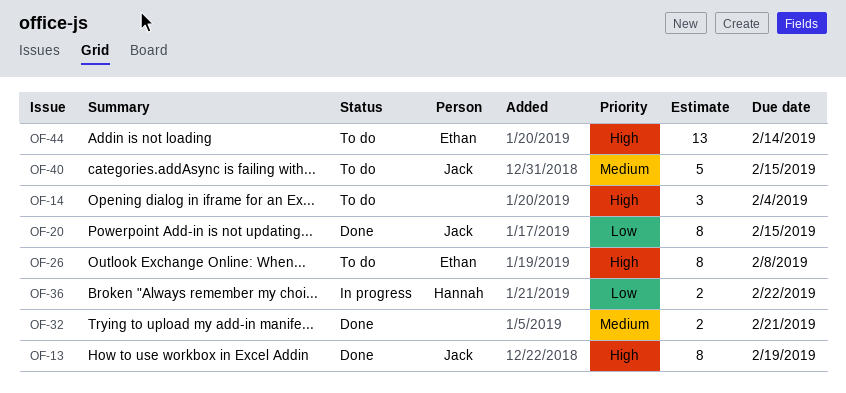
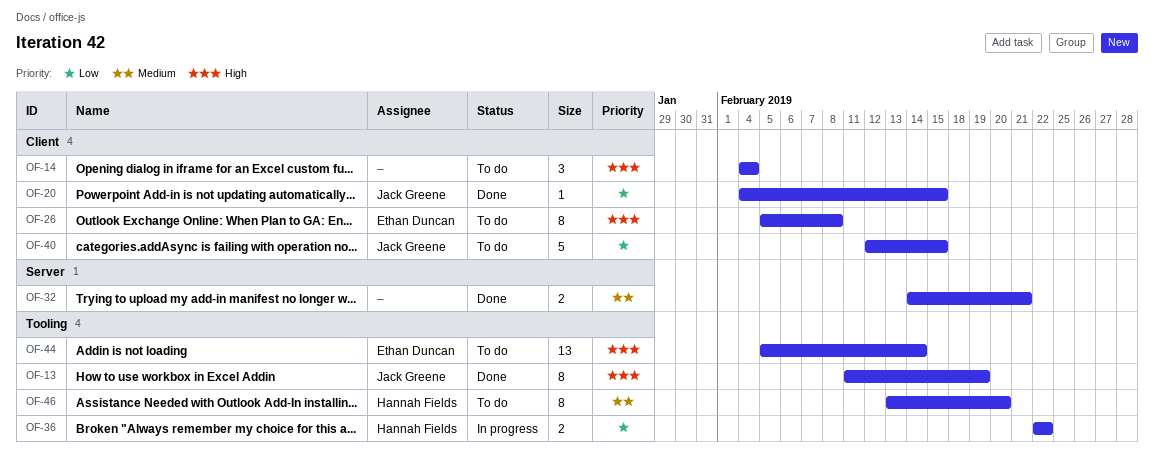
OF-20, estimate: 8 -> 1
OF-40, priority: Medium -> Low
OF-46: none -> present

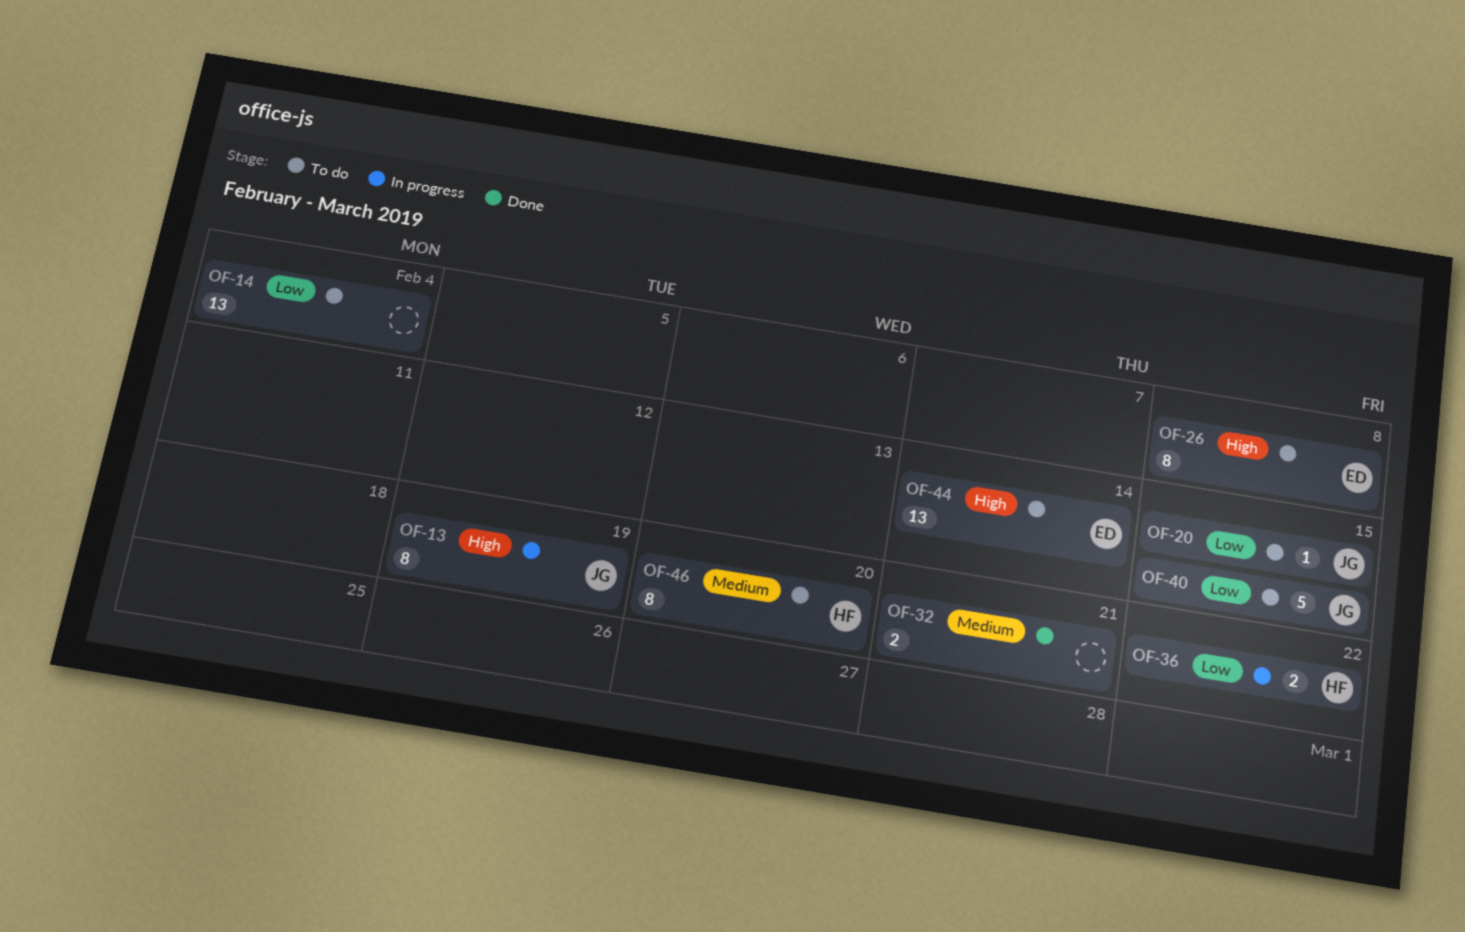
OF-13, status: Done -> In progress
OF-14, priority: High -> Low
OF-14, estimate: 3 -> 13
OF-20, status: Done -> To do

